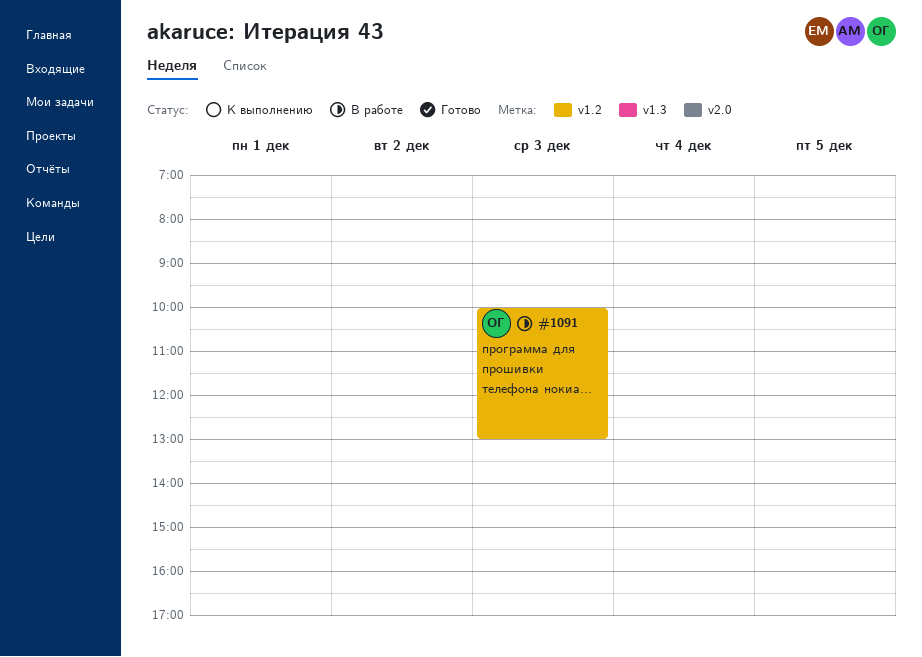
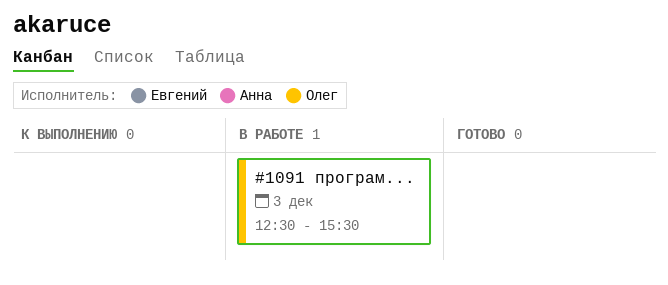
#1091, begins: 10:00 -> 12:30
#1091, ends: 13:00 -> 15:30

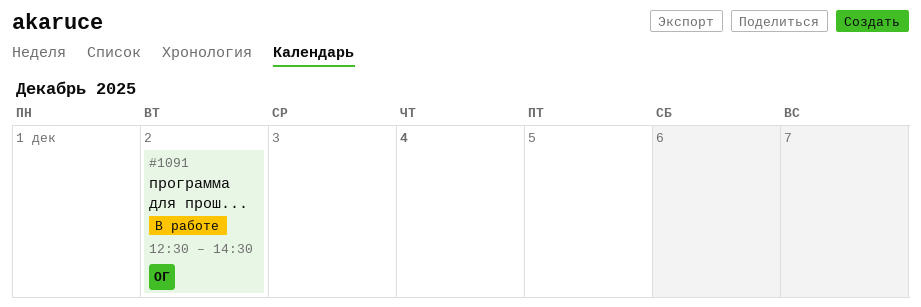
#1091, day: Dec 3 -> Dec 2
#1091, ends: 15:30 -> 14:30

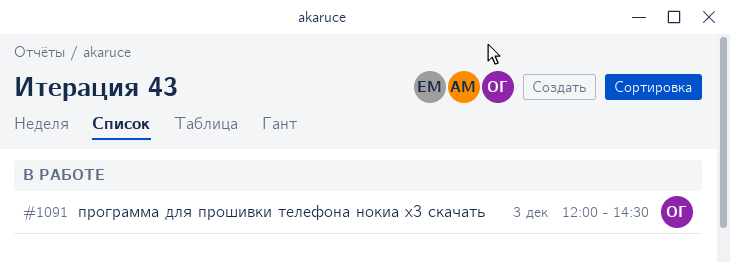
#1091, day: Dec 2 -> Dec 3
#1091, begins: 12:30 -> 12:00

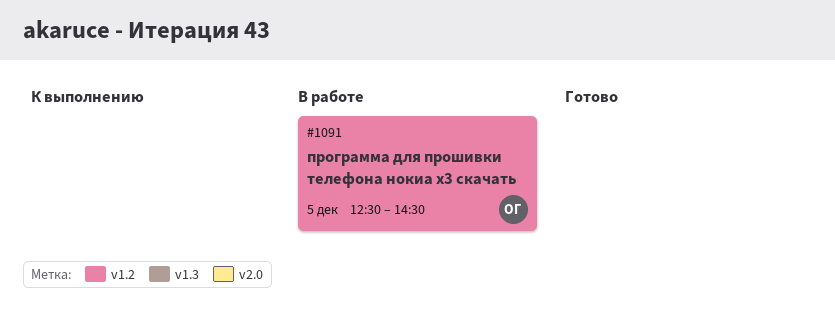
#1091, day: Dec 3 -> Dec 5
#1091, begins: 12:00 -> 12:30

